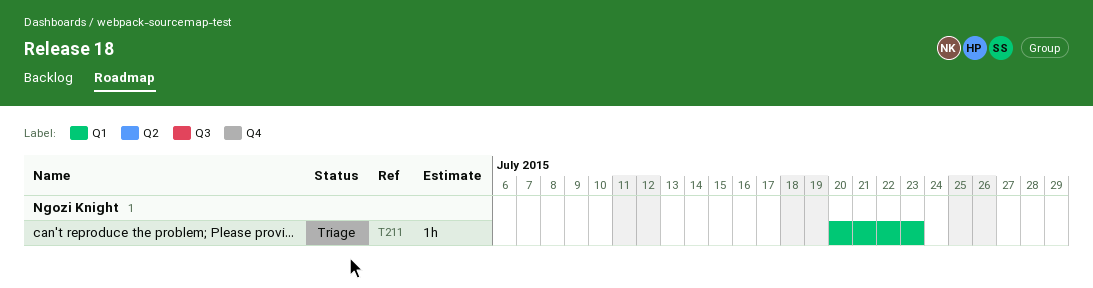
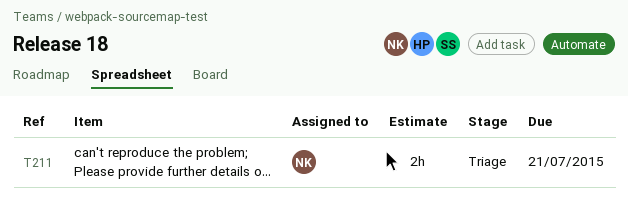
T211, estimate: 1h -> 2h
T211, due: Jul 23 -> Jul 21

